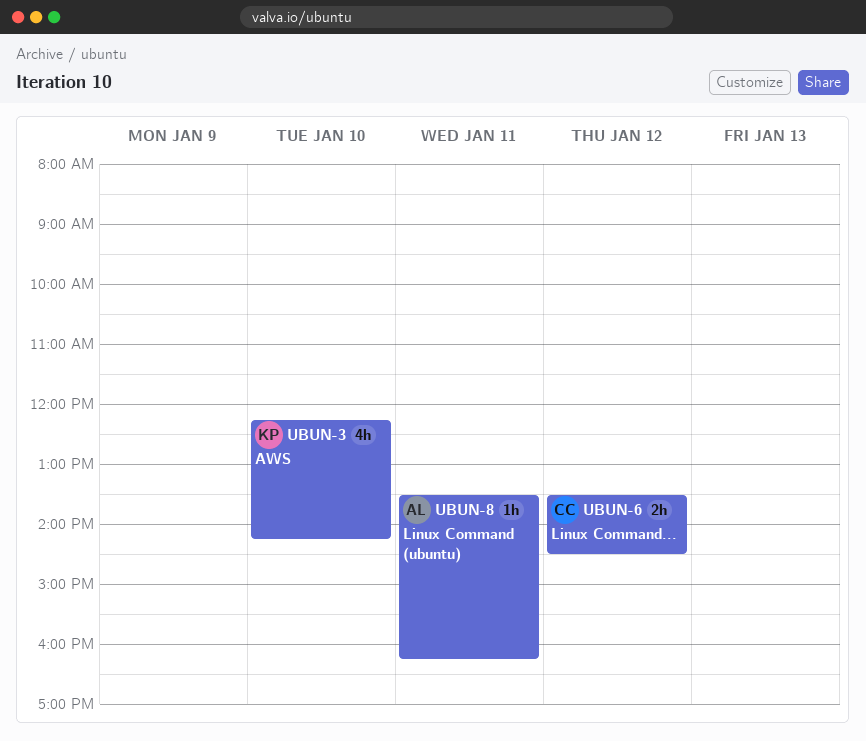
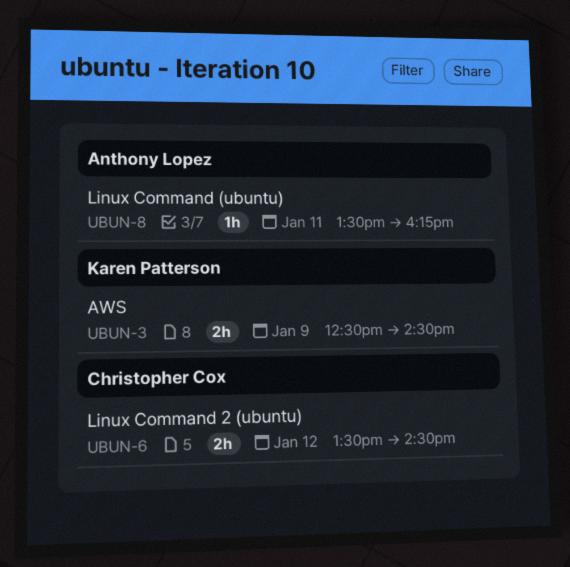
UBUN-3, estimate: 4h -> 2h
UBUN-3, day: Jan 10 -> Jan 9
UBUN-3, begins: 12:15 -> 12:30
UBUN-3, ends: 14:15 -> 14:30

